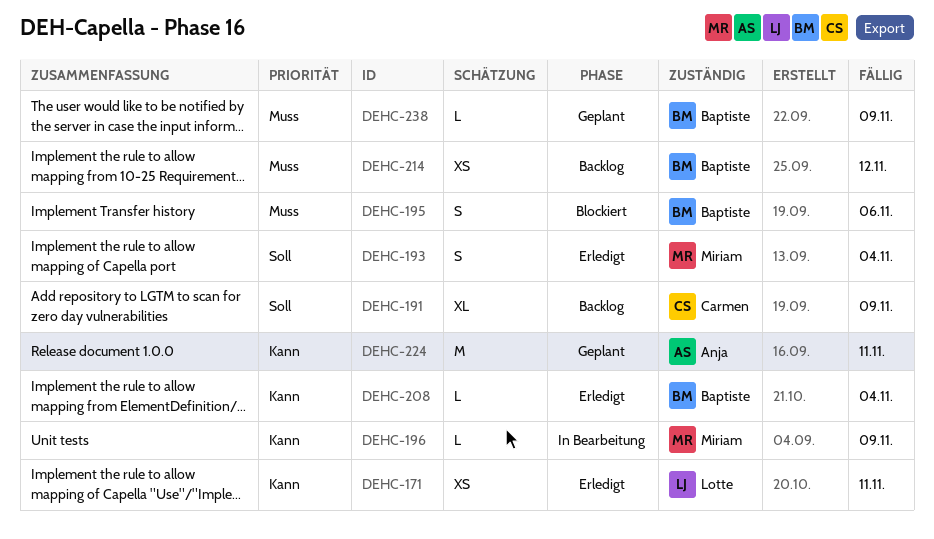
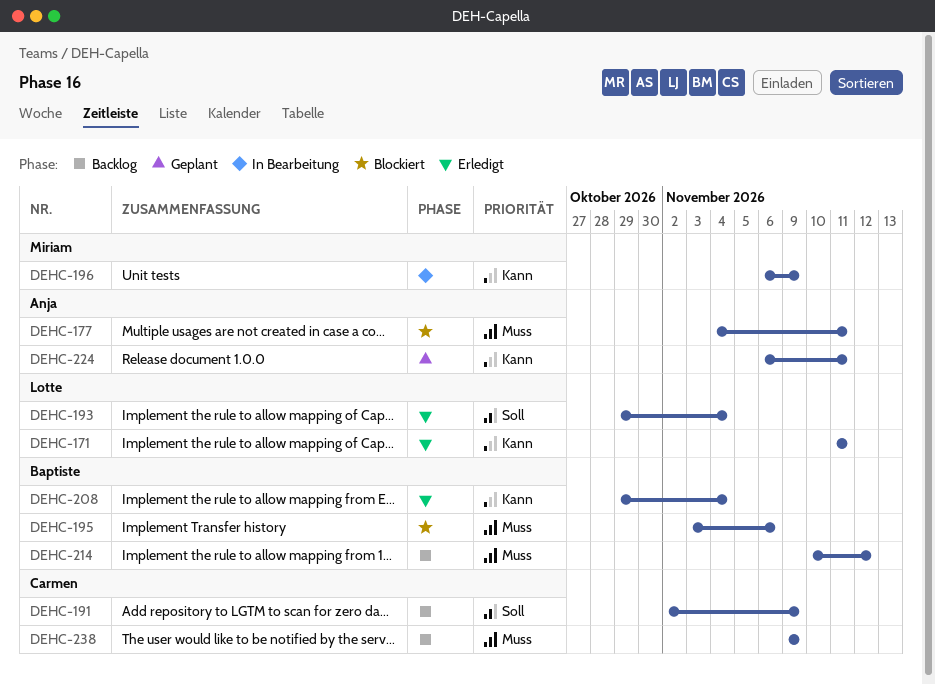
DEHC-177: none -> present
DEHC-193, owner: Miriam -> Lotte
DEHC-238, status: Geplant -> Backlog
DEHC-238, owner: Baptiste -> Carmen

